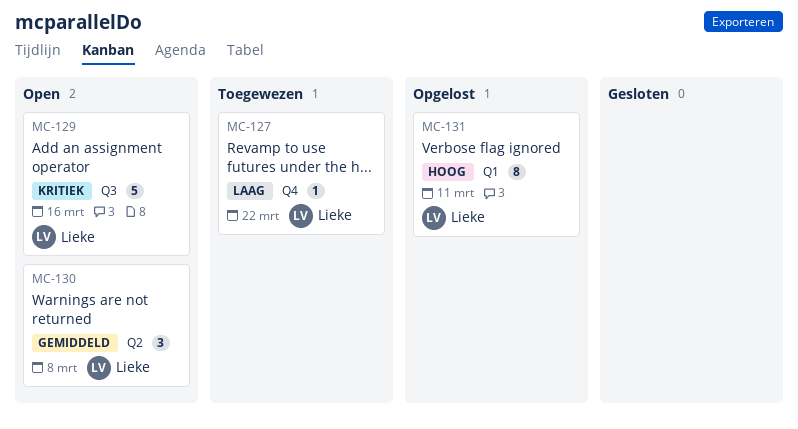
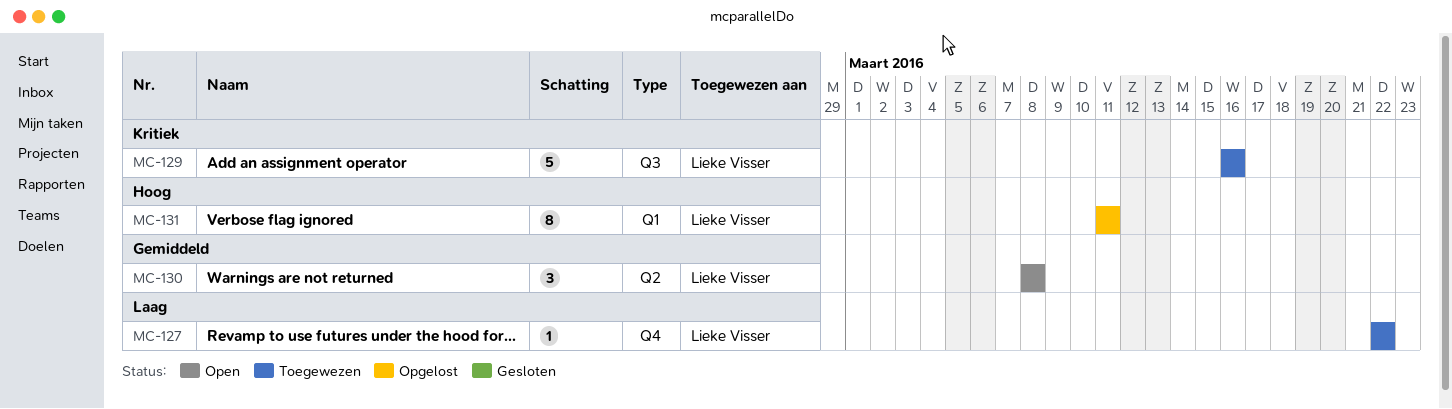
MC-129, status: Open -> Toegewezen

